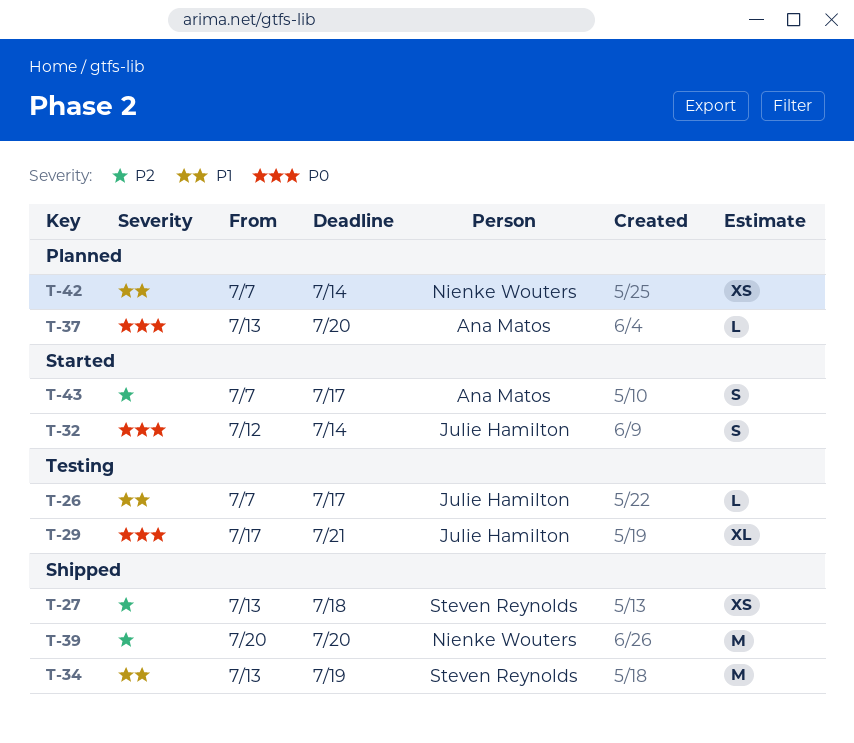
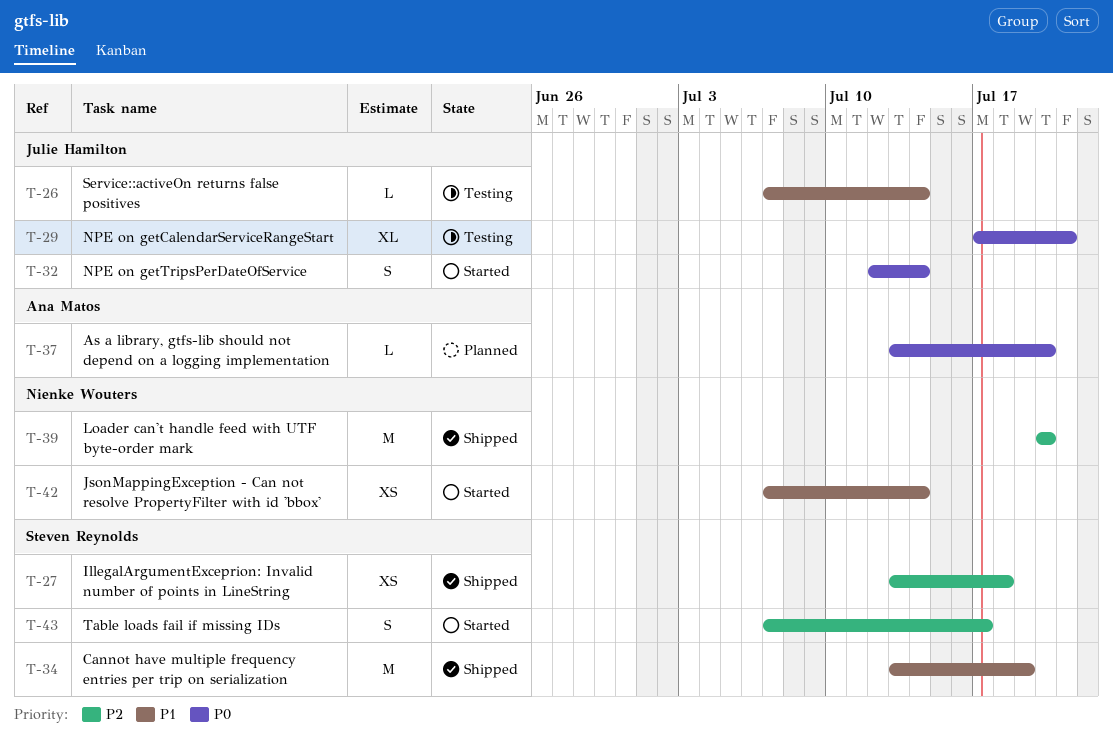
T-26, due: Jul 17 -> Jul 14
T-42, status: Planned -> Started
T-43, owner: Ana Matos -> Steven Reynolds

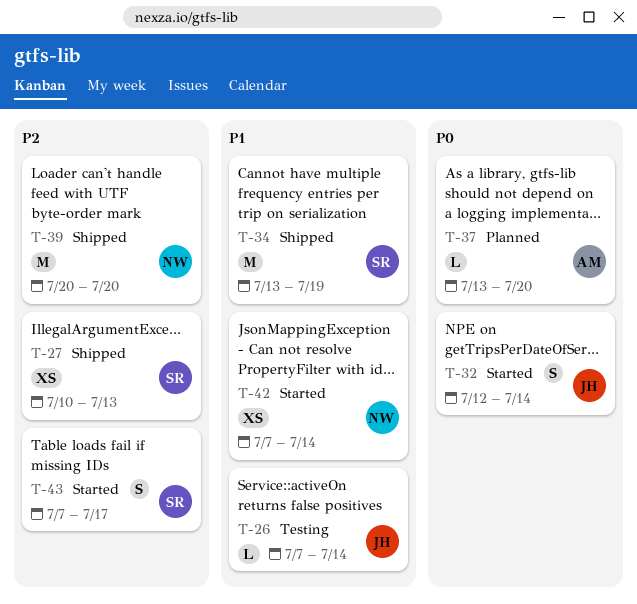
T-27, start: Jul 13 -> Jul 10
T-27, due: Jul 18 -> Jul 13
T-29: present -> none

